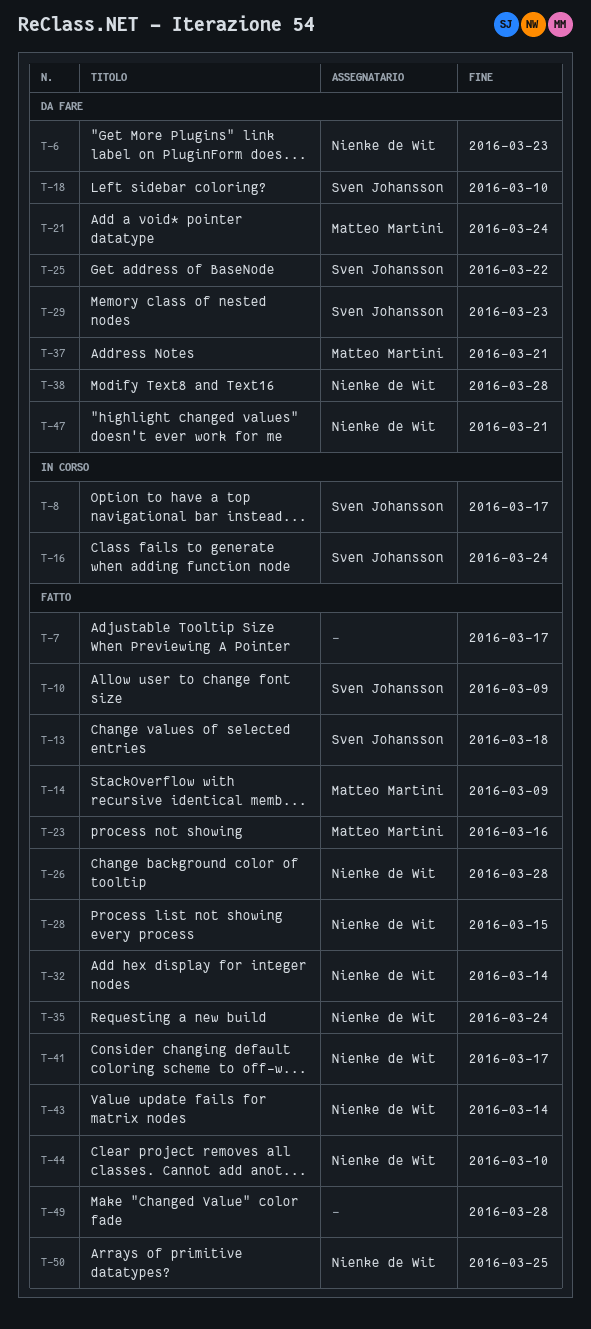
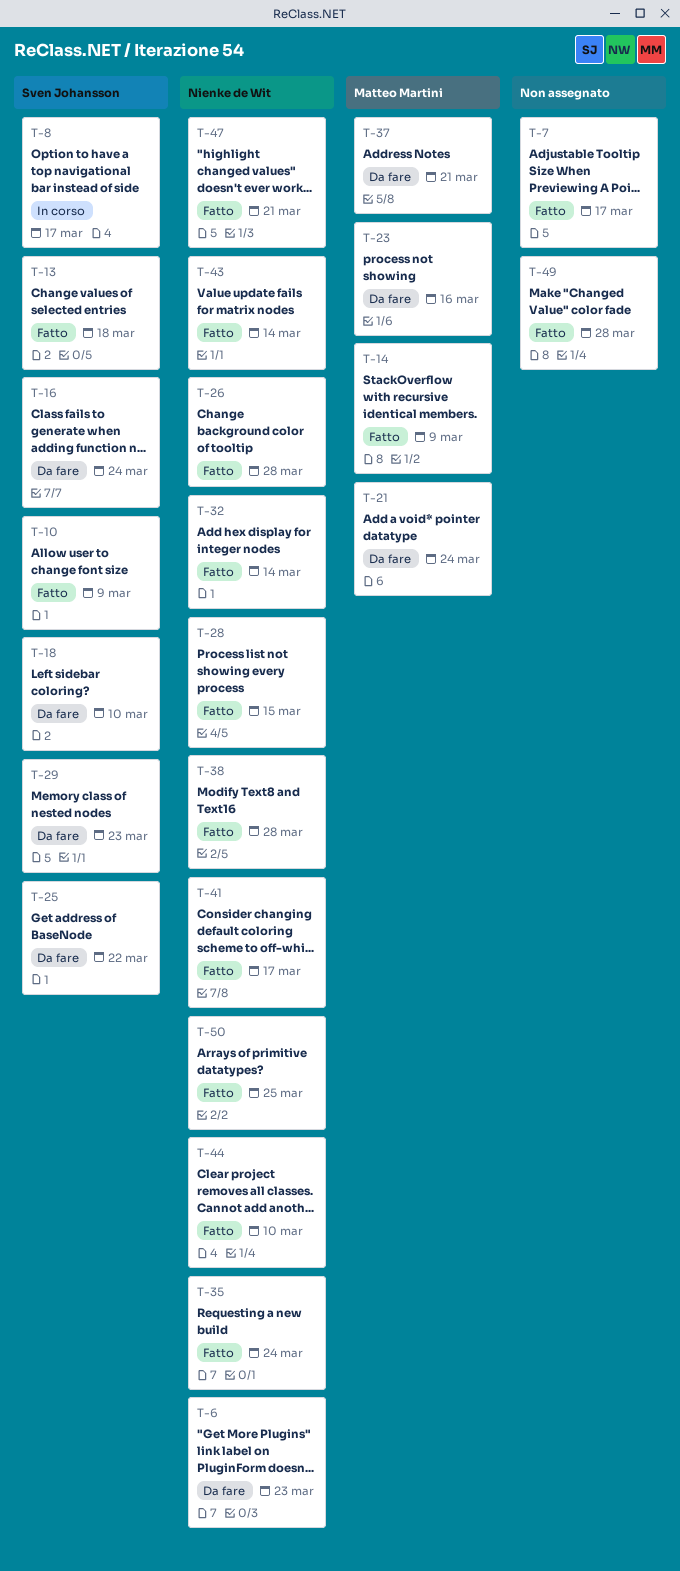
T-16, status: In corso -> Da fare
T-23, status: Fatto -> Da fare
T-38, status: Da fare -> Fatto
T-47, status: Da fare -> Fatto

